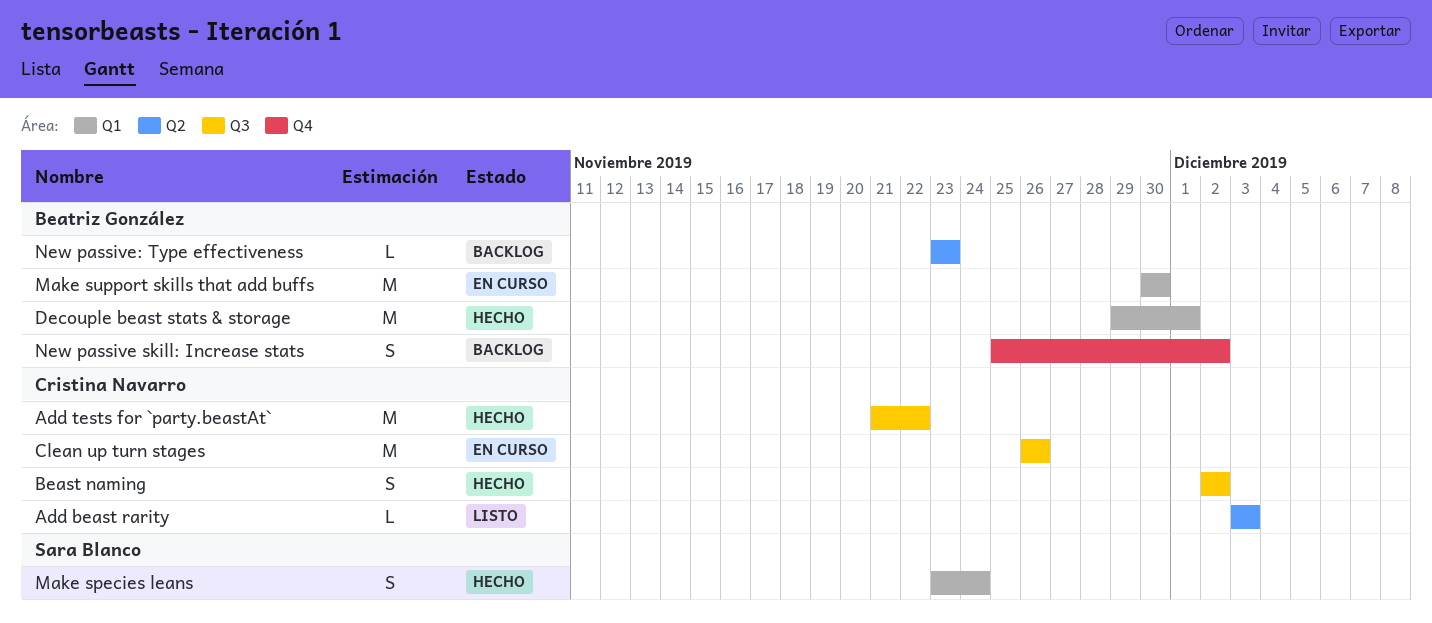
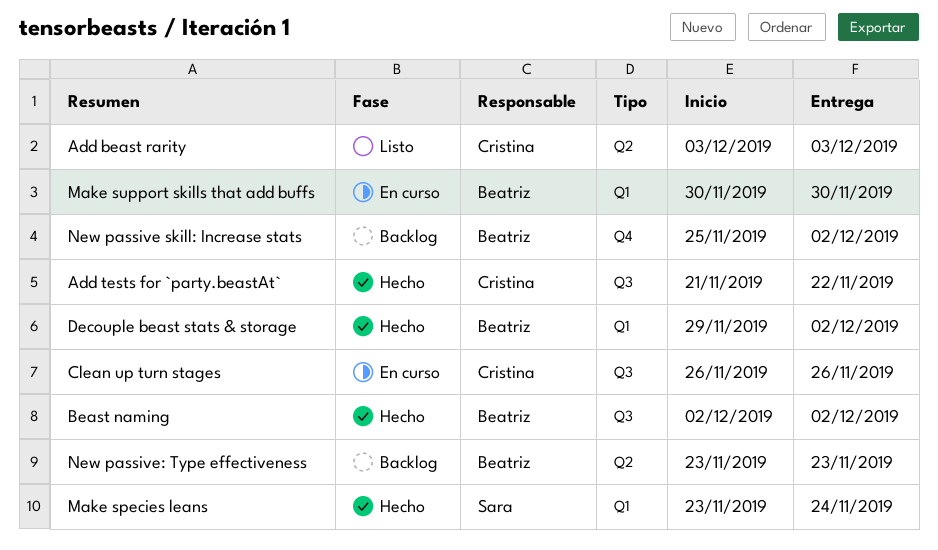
Beast naming, owner: Cristina Navarro -> Beatriz González
Decouple beast stats & storage, due: Dec 1 -> Dec 2

